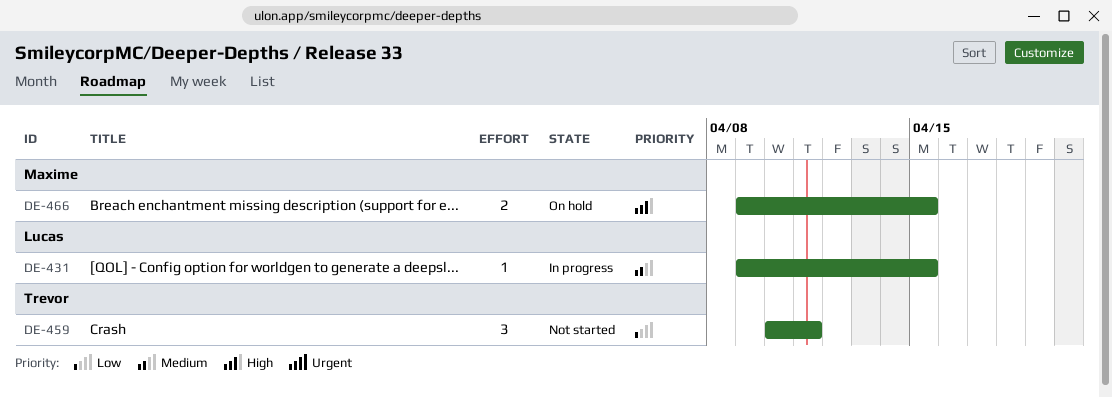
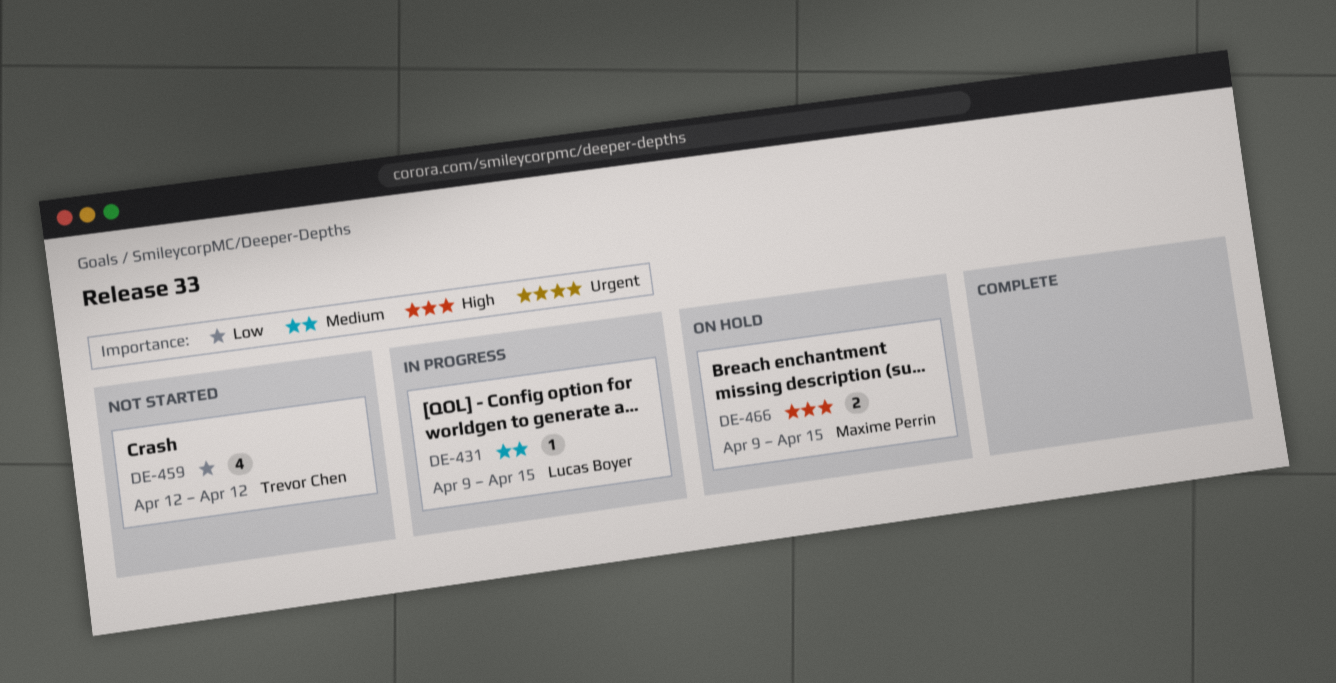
DE-459, estimate: 3 -> 4
DE-459, start: Apr 10 -> Apr 12
DE-459, due: Apr 11 -> Apr 12

